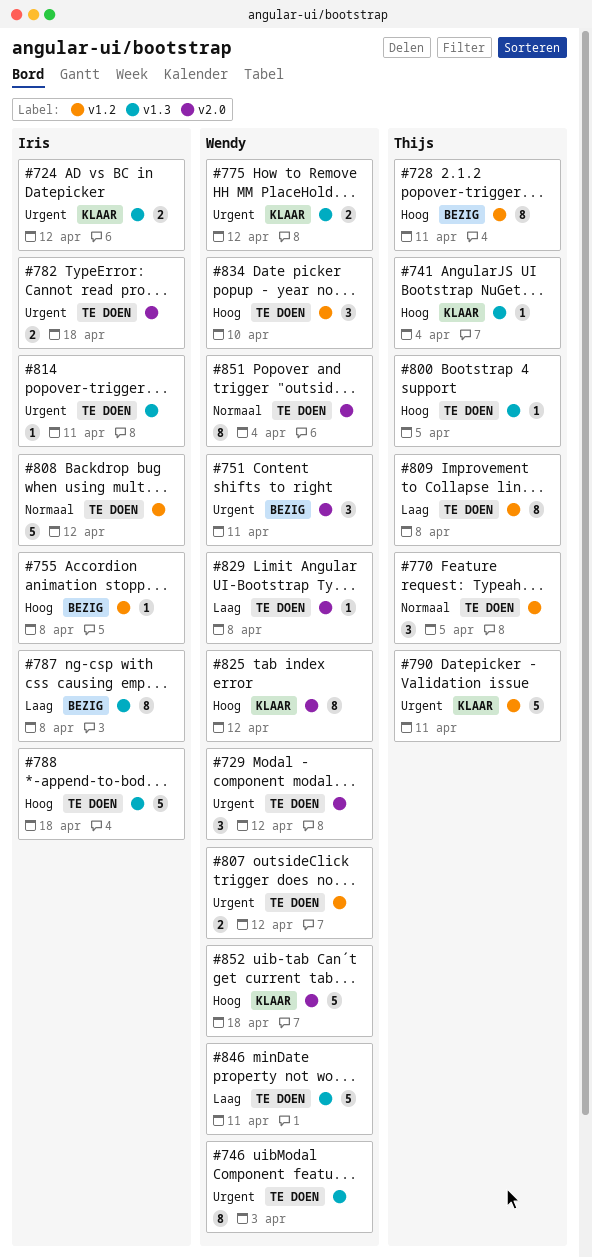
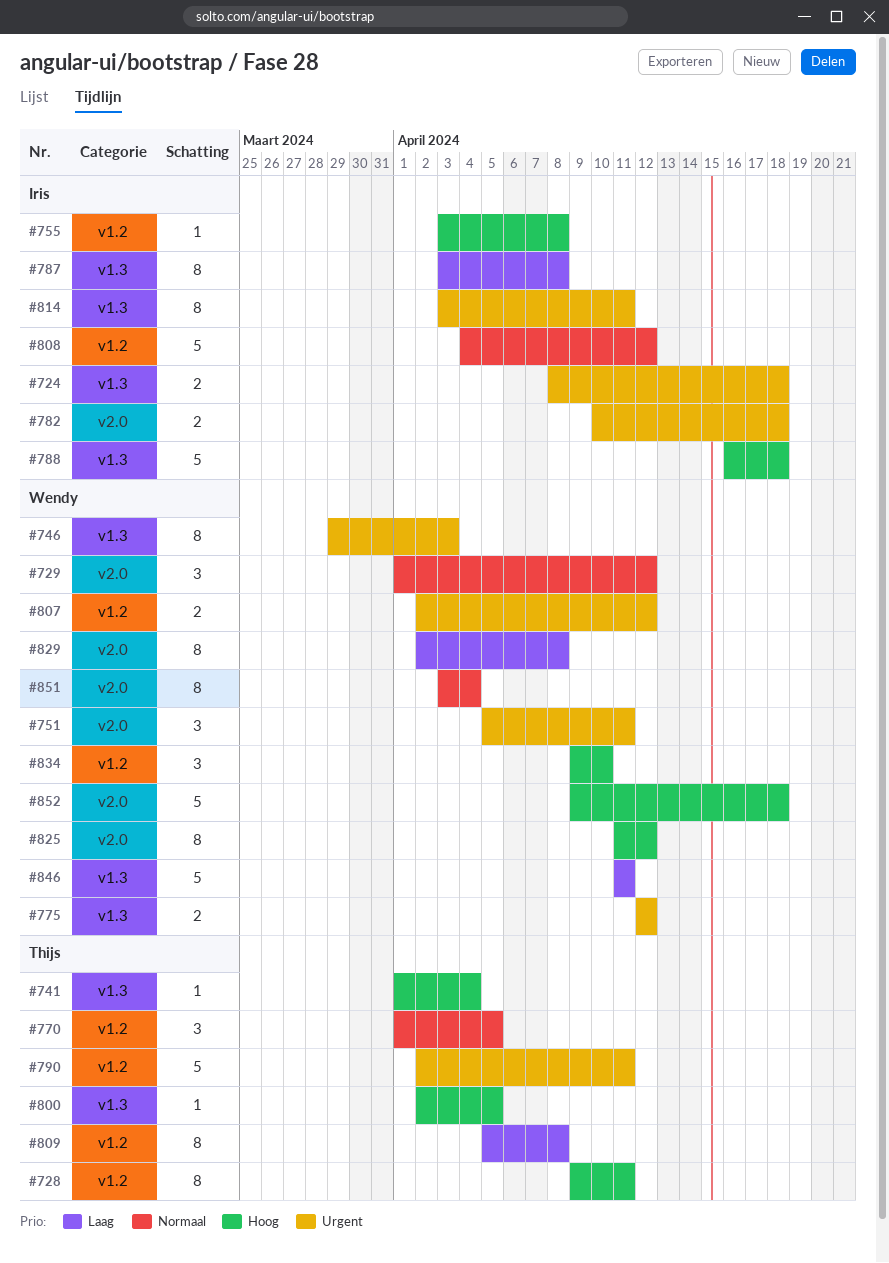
#724, due: Apr 12 -> Apr 18
#729, priority: Urgent -> Normaal
#814, estimate: 1 -> 8
#829, estimate: 1 -> 8

